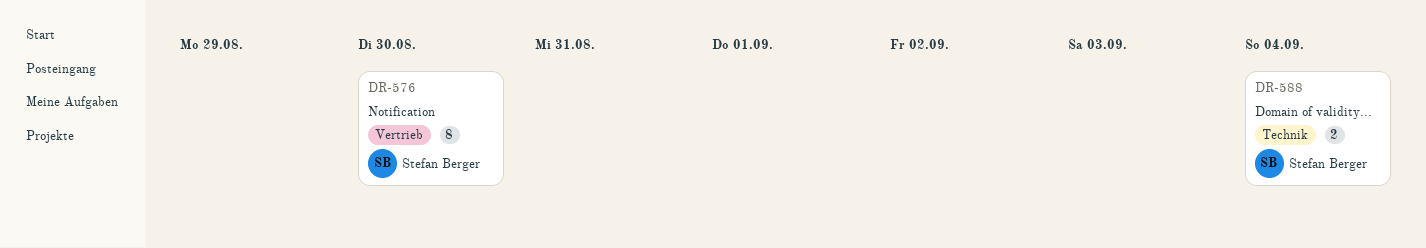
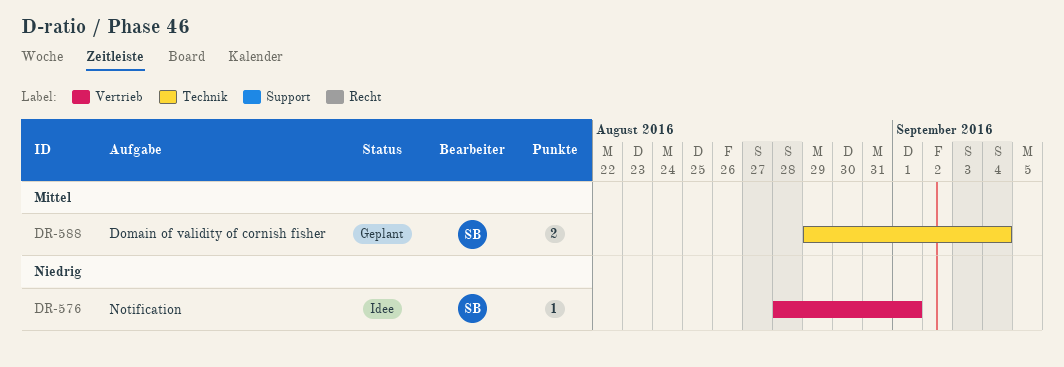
DR-576, estimate: 8 -> 1
DR-576, due: Aug 30 -> Sep 1

